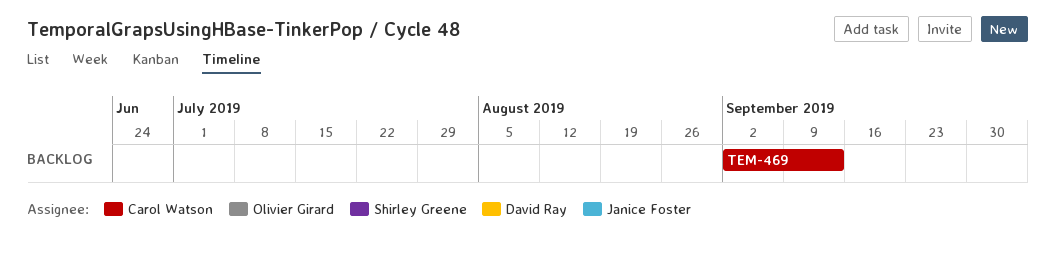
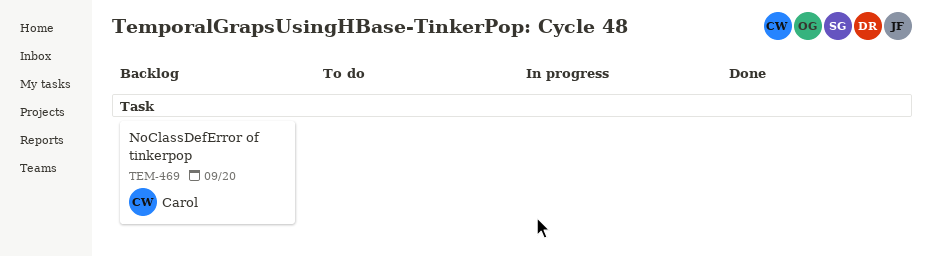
TEM-469, due: Sep 13 -> Sep 20

